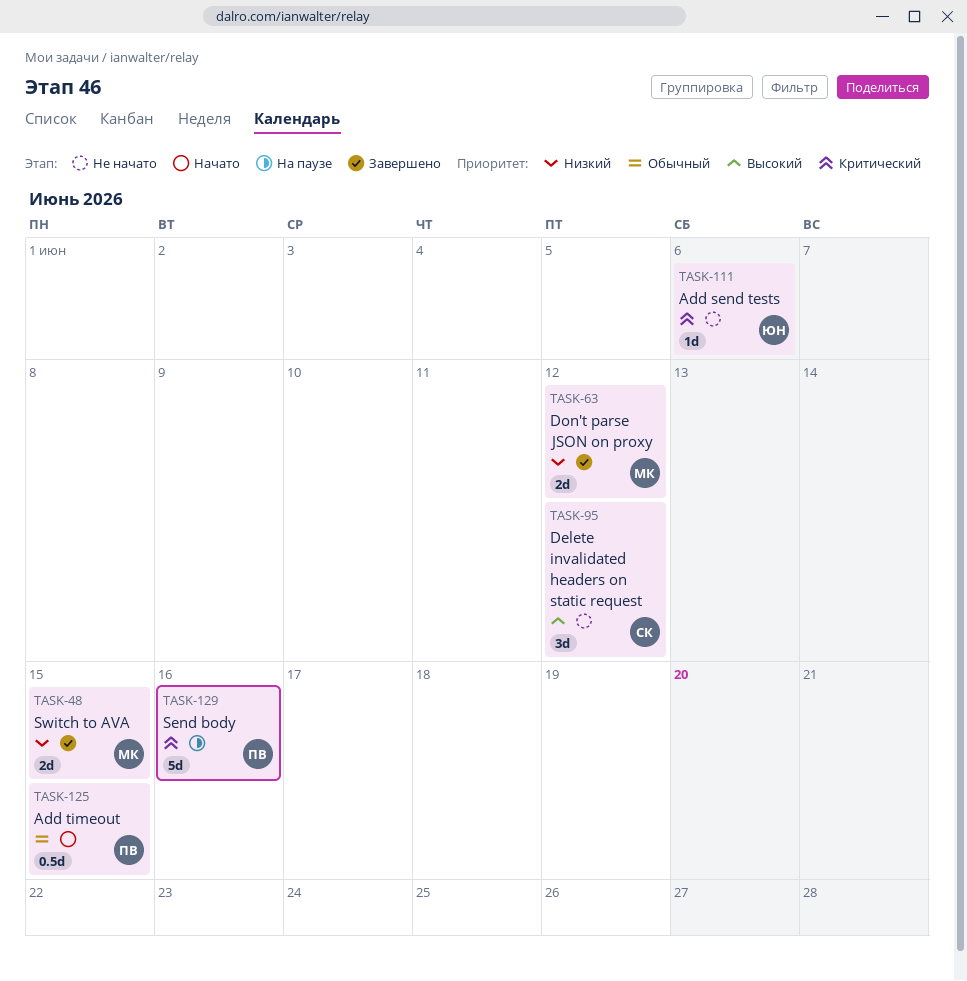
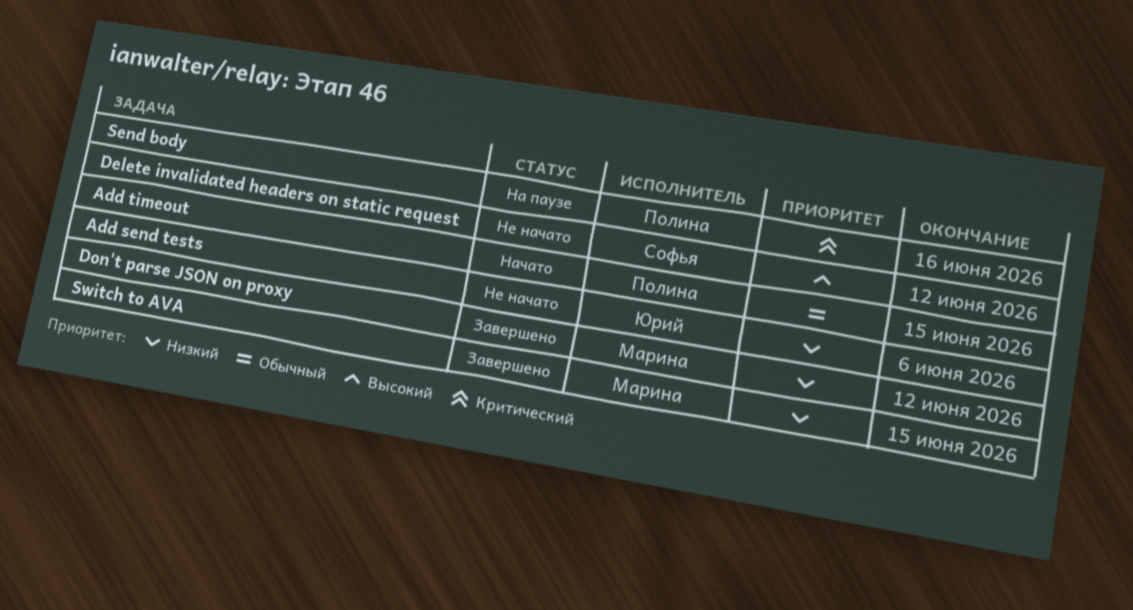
Add send tests, priority: Критический -> Низкий

